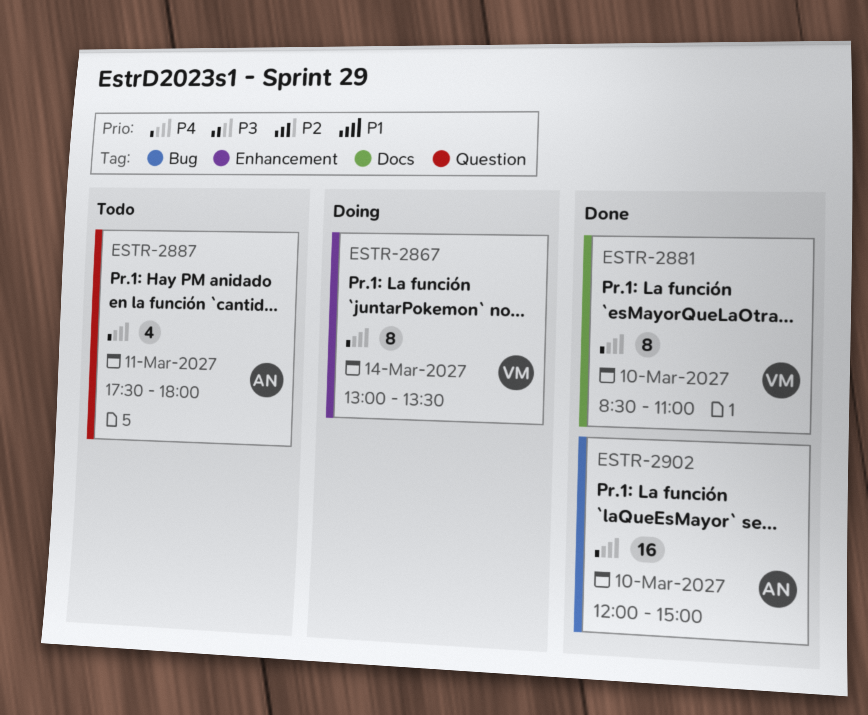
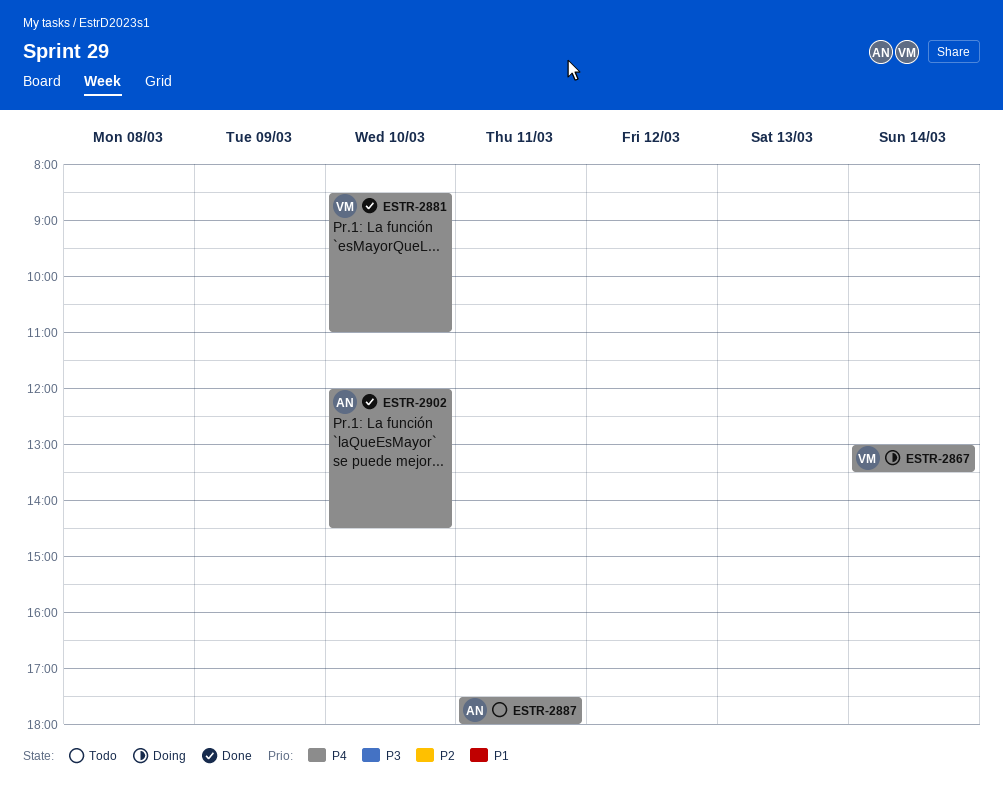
ESTR-2902, ends: 15:00 -> 14:30

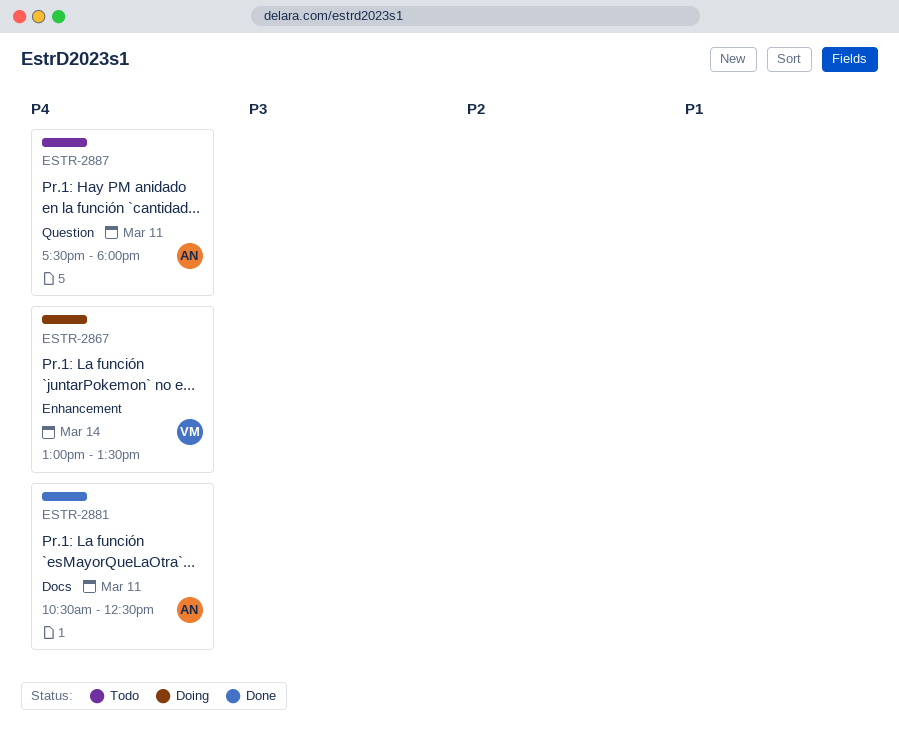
ESTR-2881, owner: VM -> AN
ESTR-2881, day: Mar 10 -> Mar 11
ESTR-2881, begins: 08:30 -> 10:30
ESTR-2881, ends: 11:00 -> 12:30
ESTR-2902: present -> none

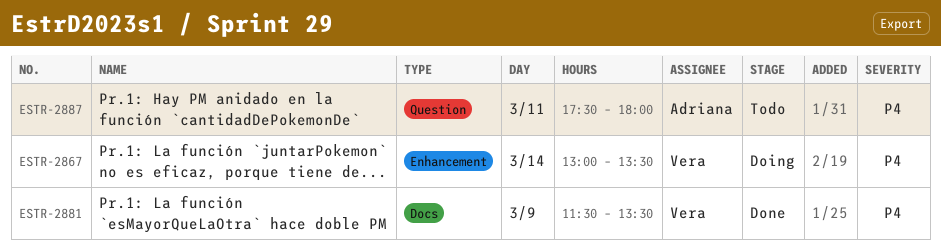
ESTR-2881, owner: Adriana -> Vera
ESTR-2881, day: Mar 11 -> Mar 9
ESTR-2881, begins: 10:30 -> 11:30
ESTR-2881, ends: 12:30 -> 13:30

